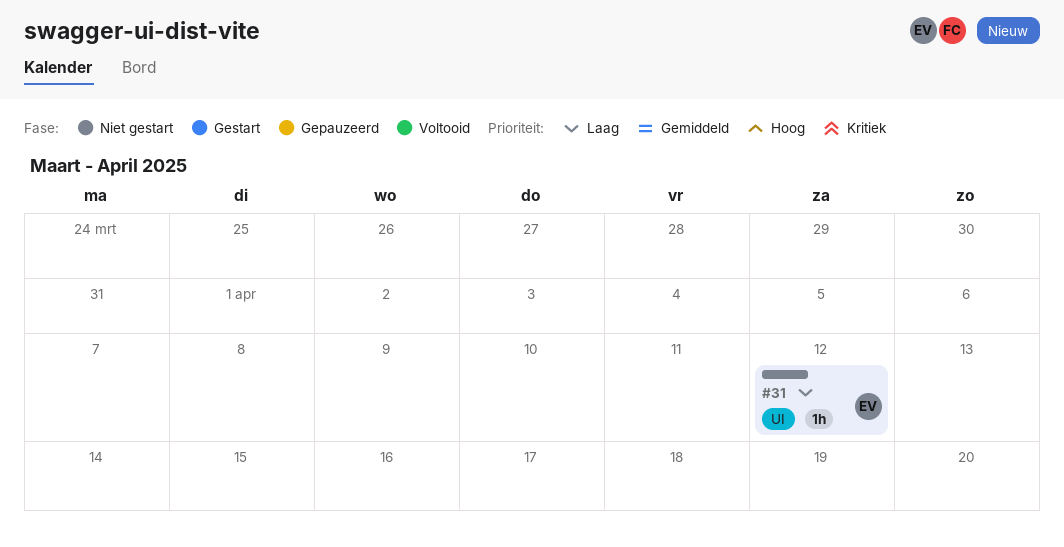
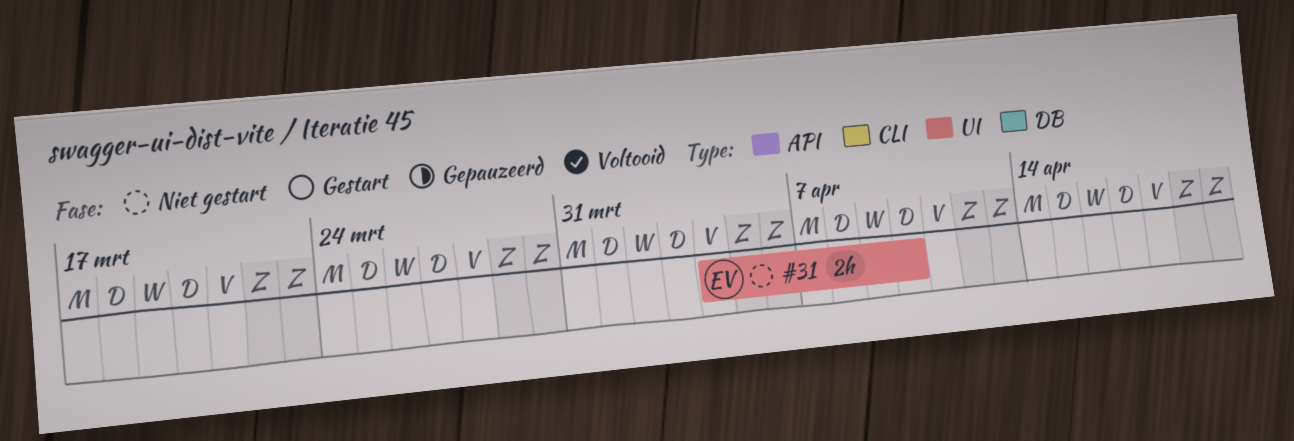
#31, estimate: 1h -> 2h
#31, due: Apr 12 -> Apr 10

